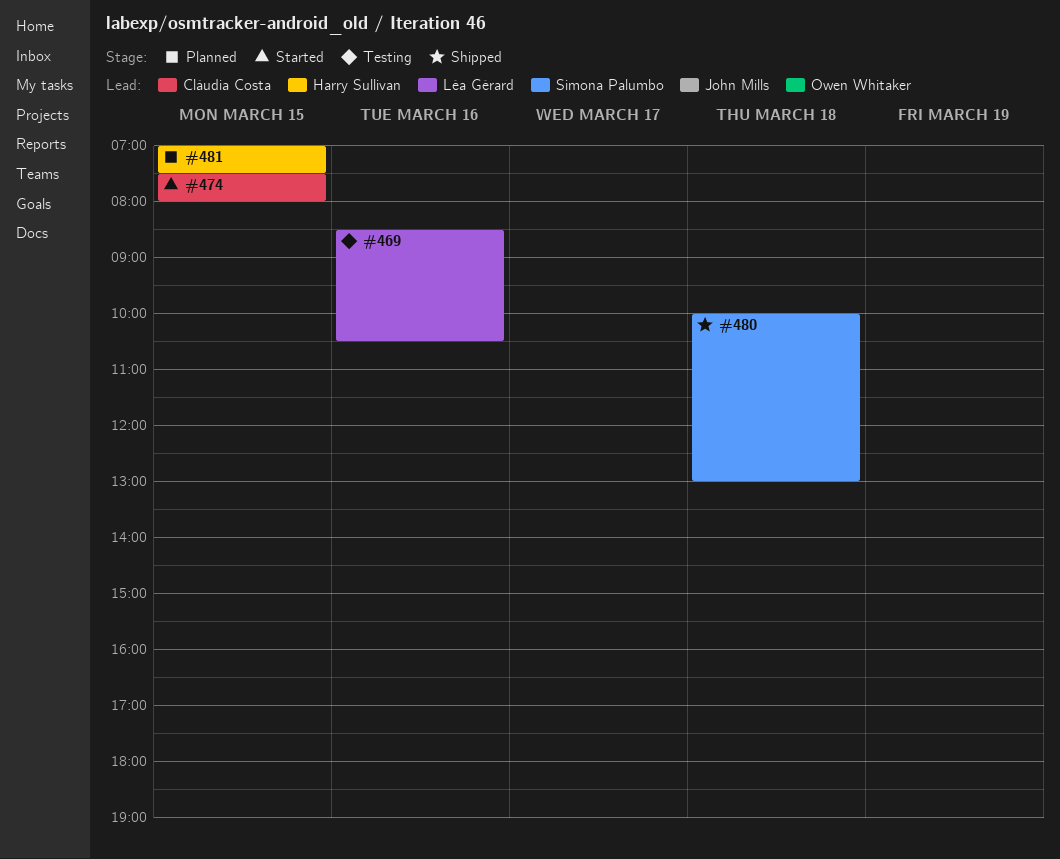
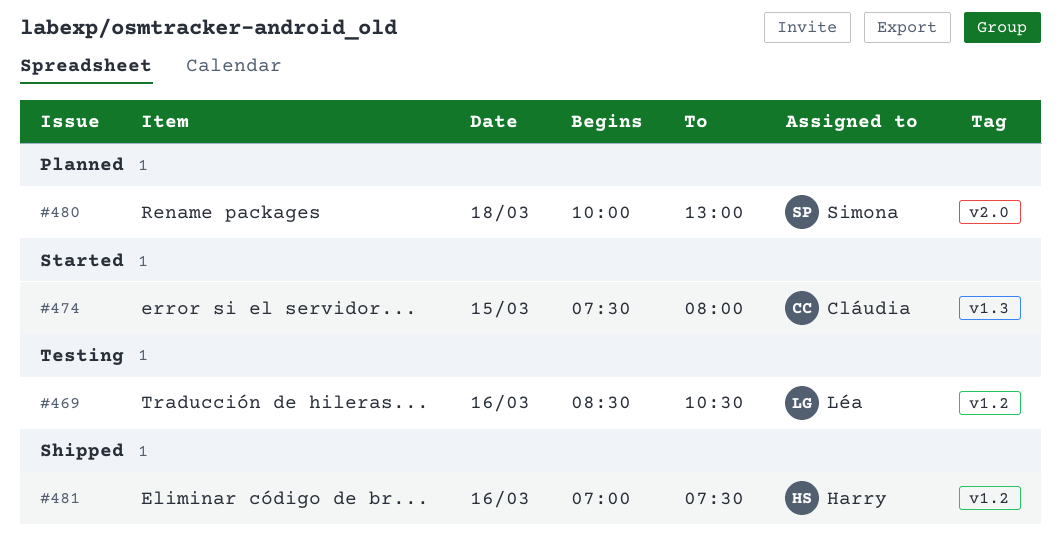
#480, status: Shipped -> Planned
#481, status: Planned -> Shipped
#481, day: Mar 15 -> Mar 16

